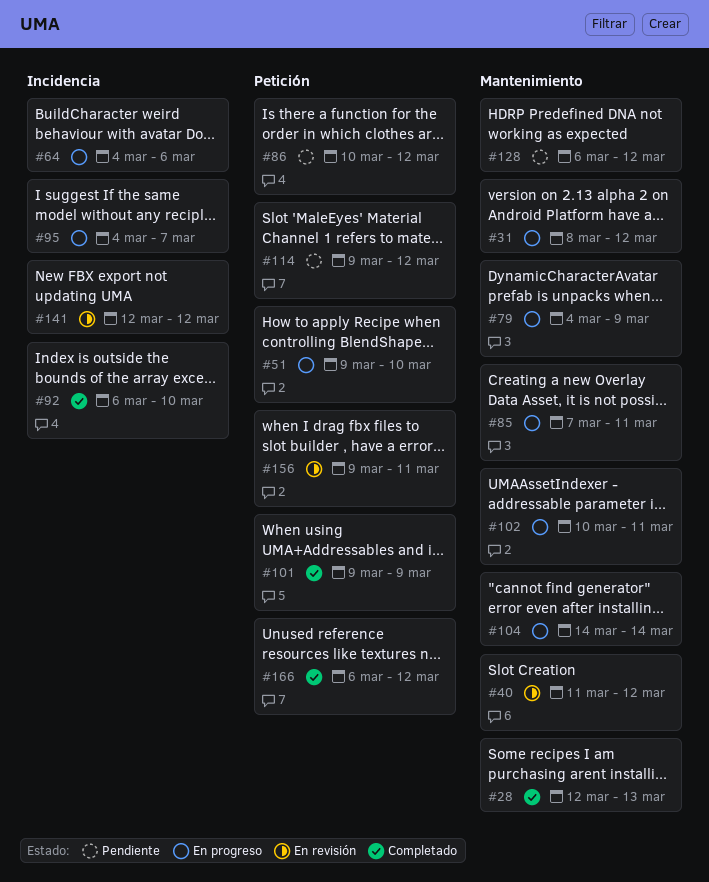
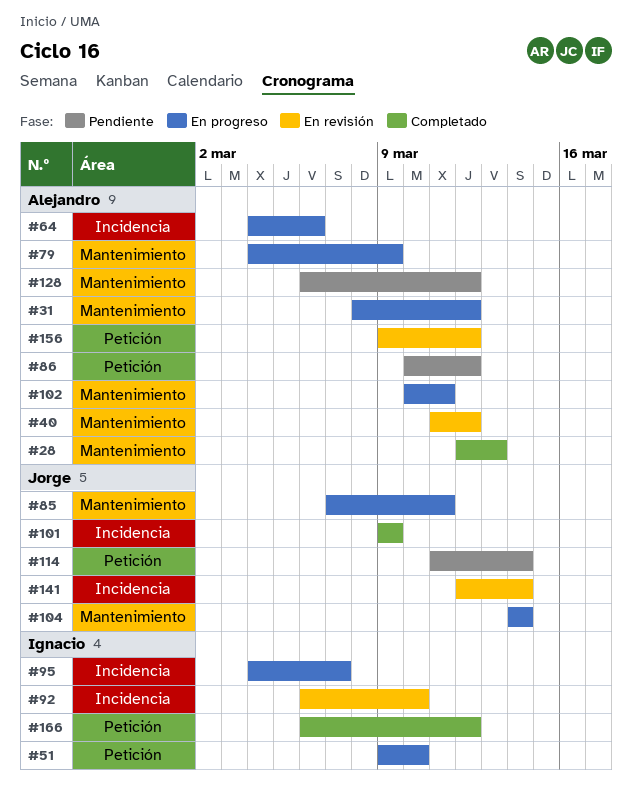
#92, status: Completado -> En revisión
#101, label: Petición -> Incidencia
#114, start: Mar 9 -> Mar 11
#114, due: Mar 12 -> Mar 14
#141, due: Mar 12 -> Mar 14
#156, due: Mar 11 -> Mar 12

